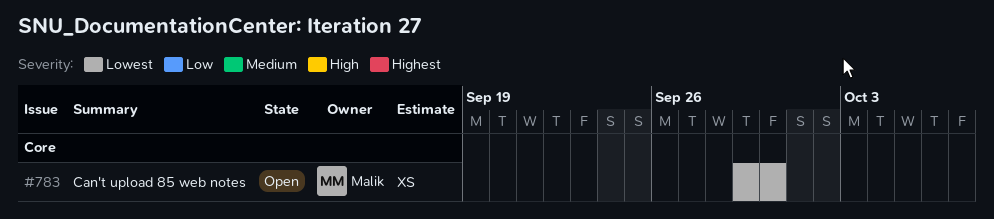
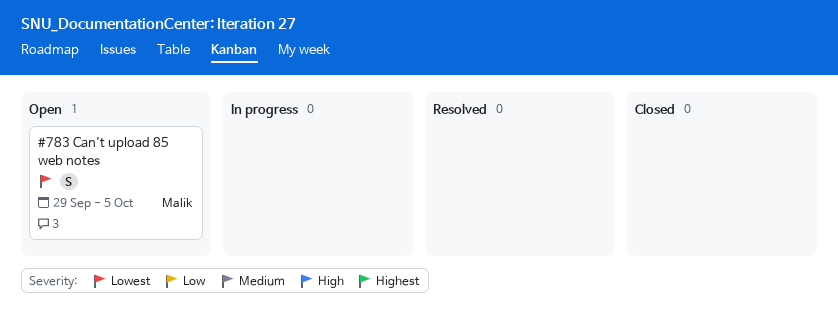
#783, estimate: XS -> S
#783, due: Sep 30 -> Oct 5

